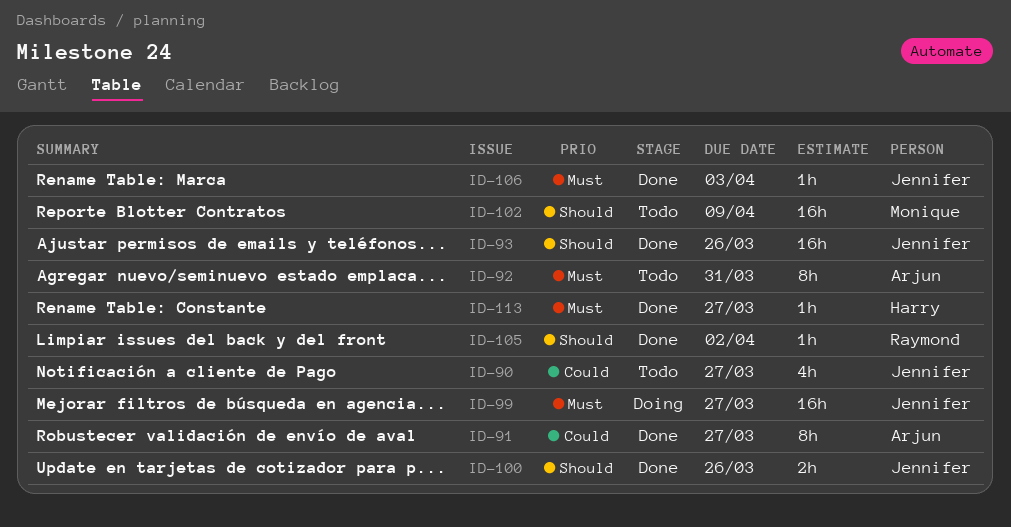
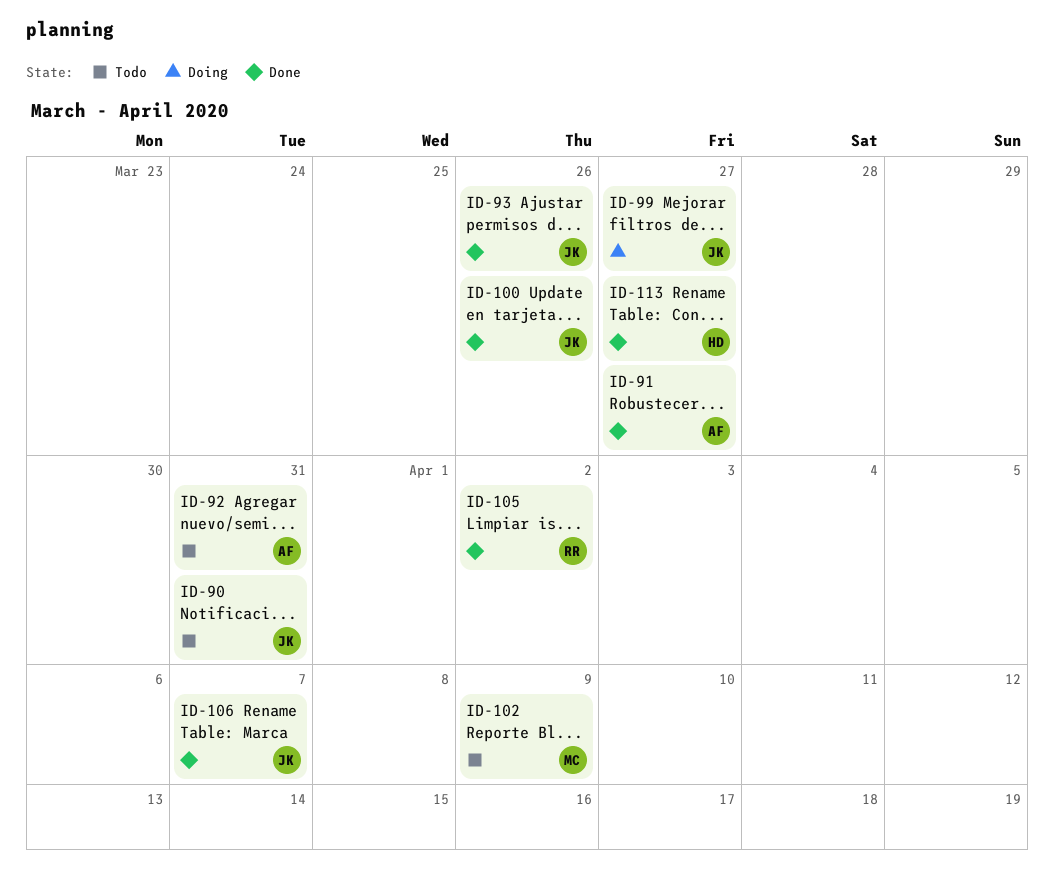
ID-90, due: Mar 27 -> Mar 31
ID-106, due: Apr 3 -> Apr 7

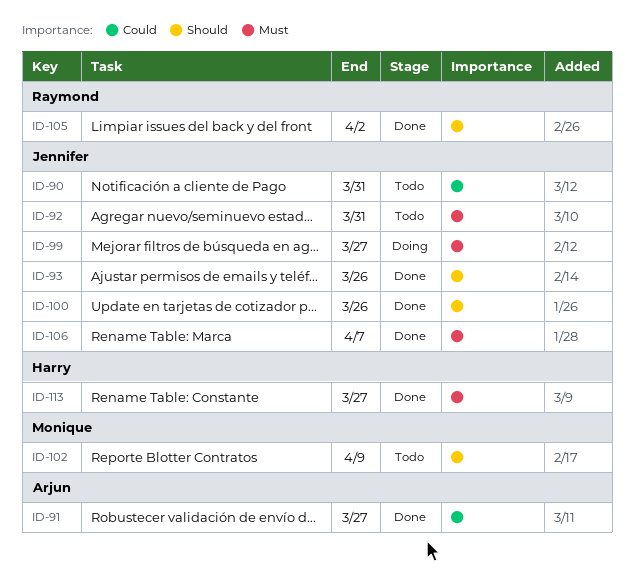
ID-92, owner: Arjun -> Jennifer

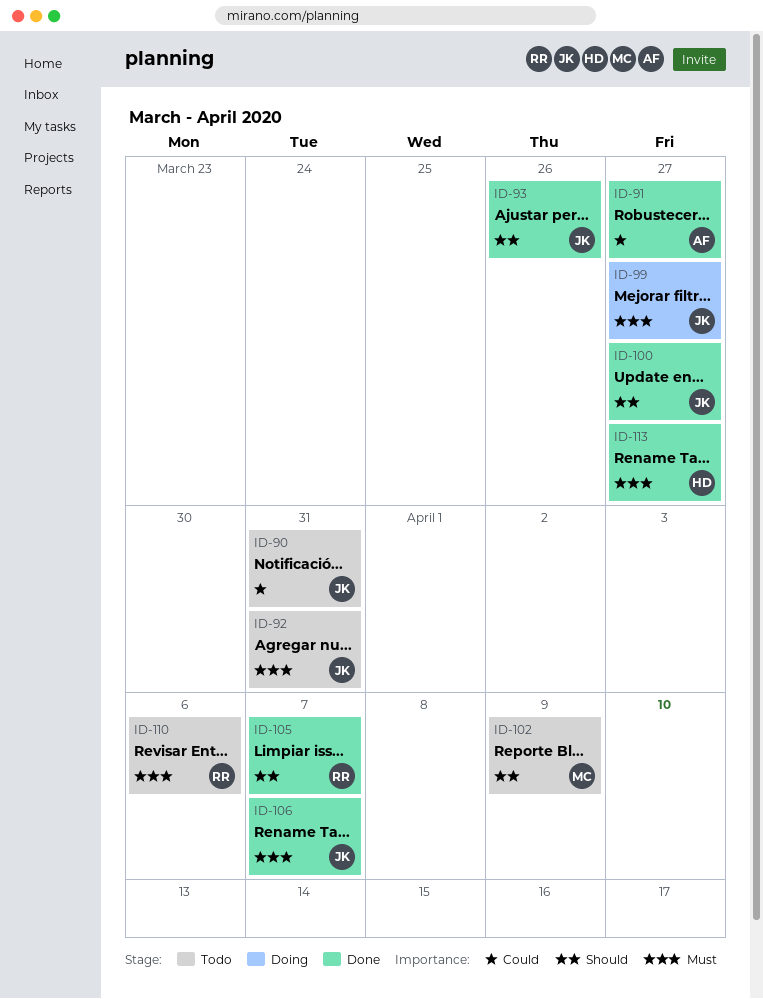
ID-100, due: Mar 26 -> Mar 27
ID-105, due: Apr 2 -> Apr 7
ID-110: none -> present

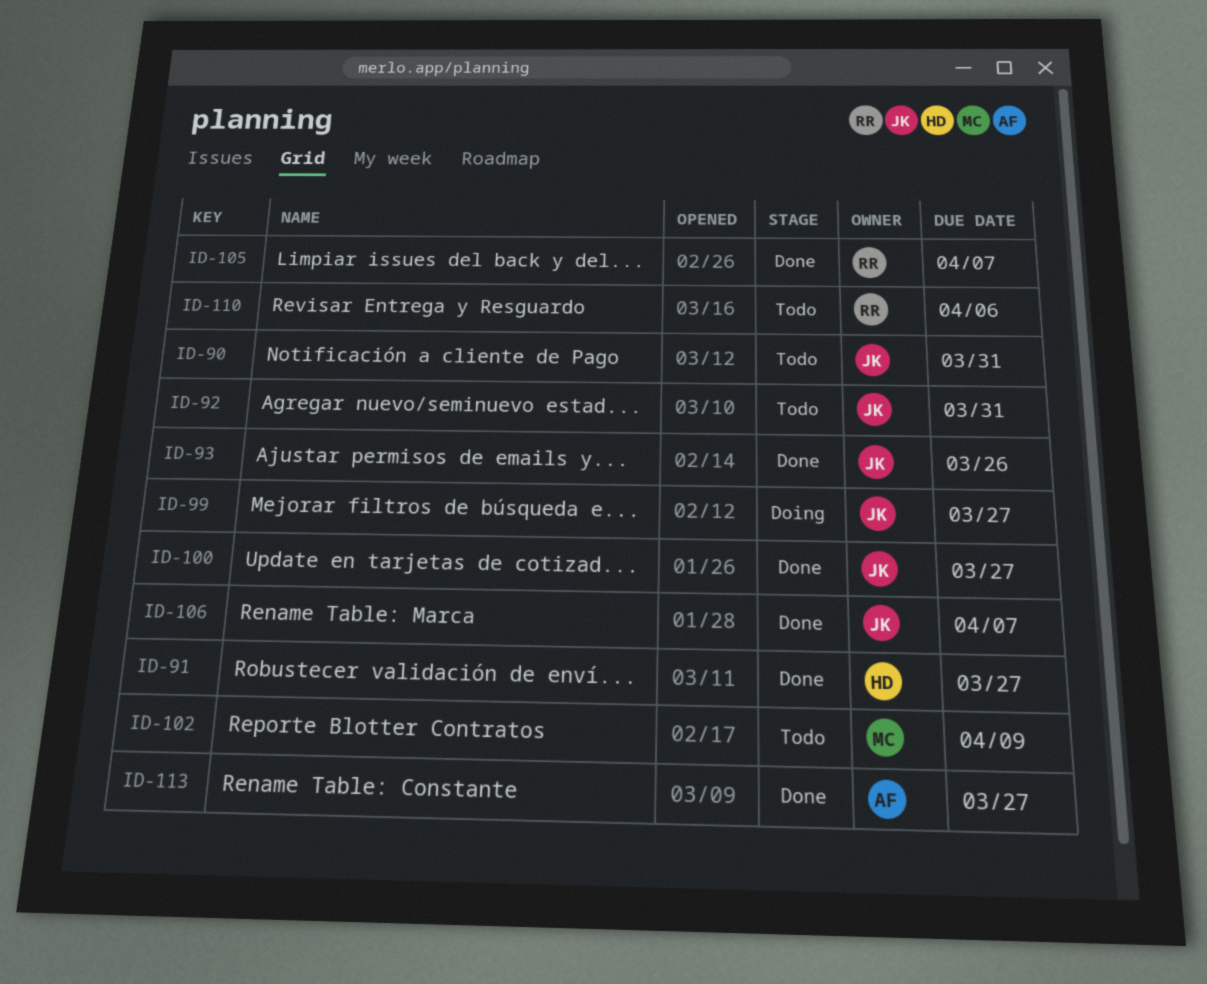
ID-91, owner: AF -> HD
ID-113, owner: HD -> AF

